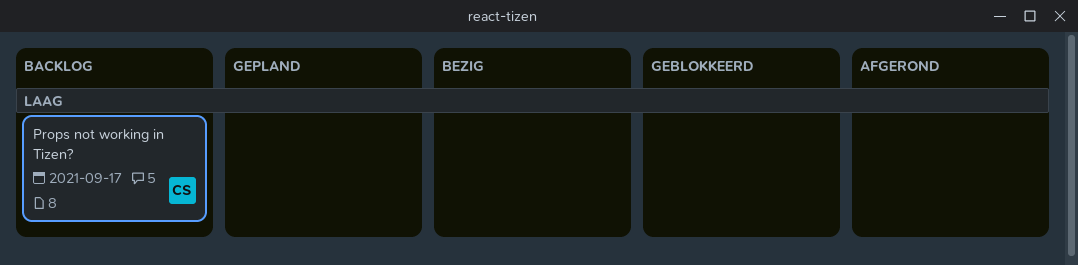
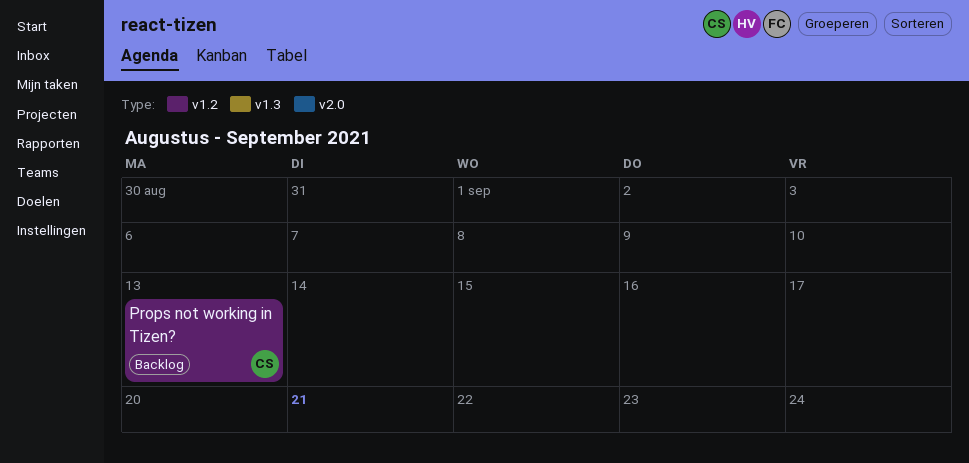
Props not working in Tizen?, due: Sep 17 -> Sep 13

